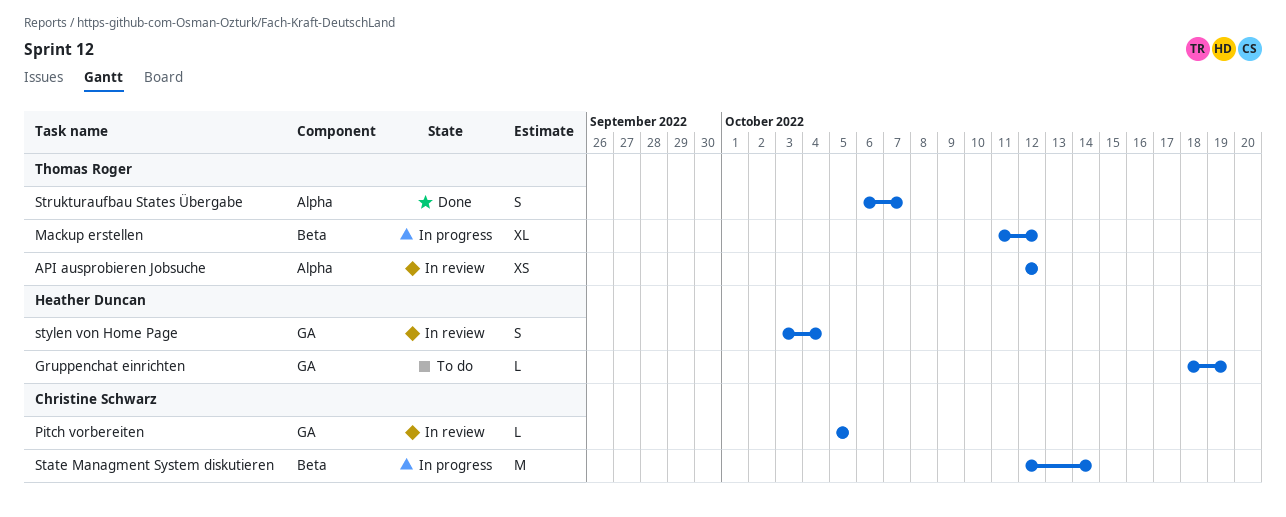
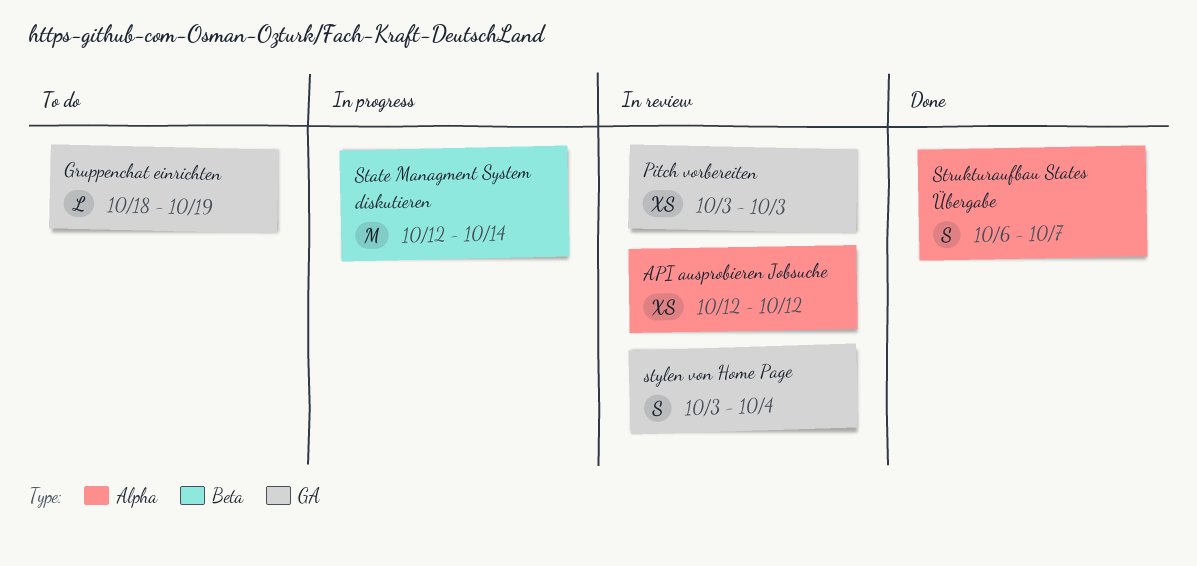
Mackup erstellen: present -> none
Pitch vorbereiten, estimate: L -> XS
Pitch vorbereiten, start: Oct 5 -> Oct 3
Pitch vorbereiten, due: Oct 5 -> Oct 3

